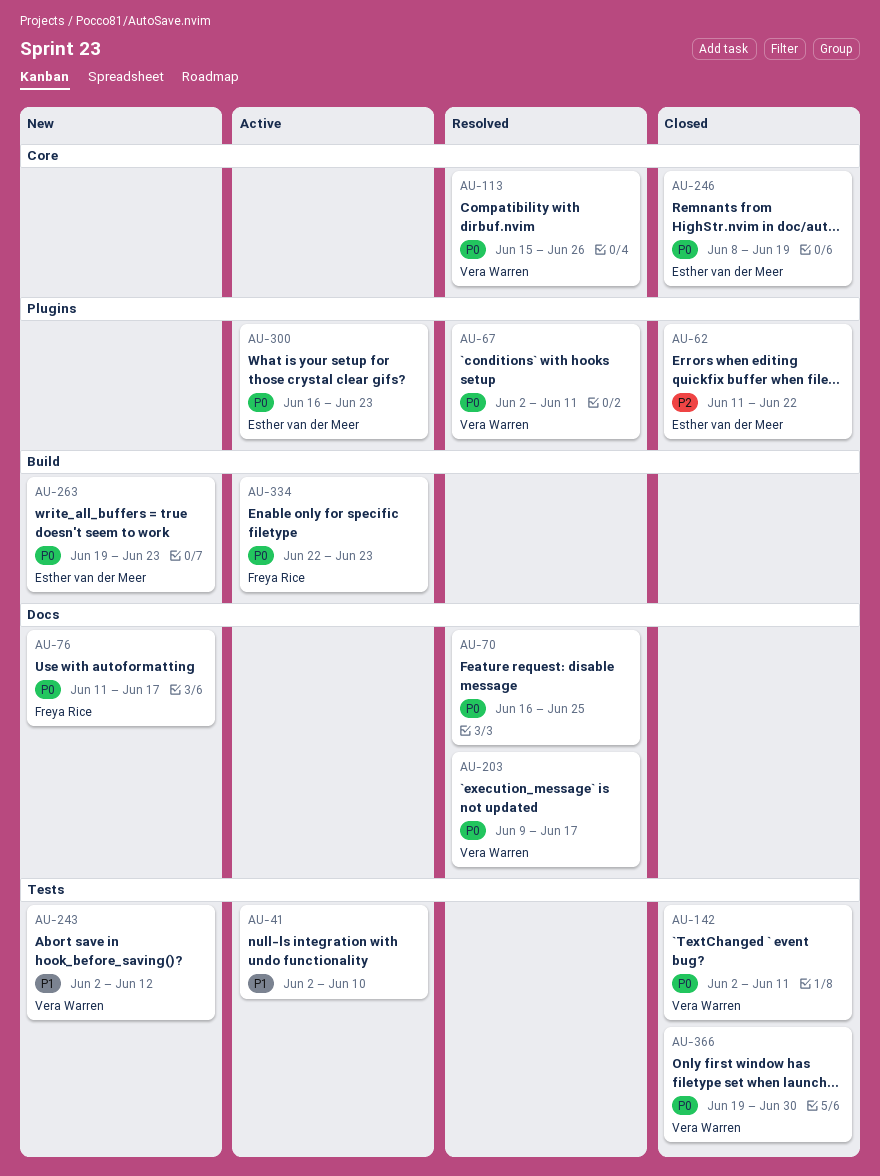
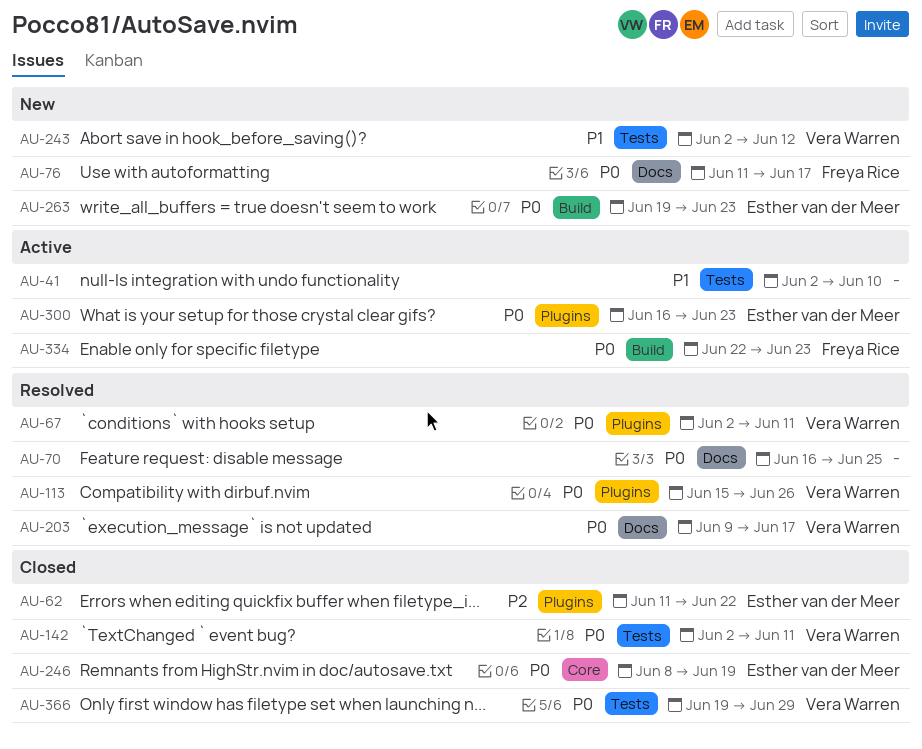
AU-113, label: Core -> Plugins
AU-366, due: Jun 30 -> Jun 29

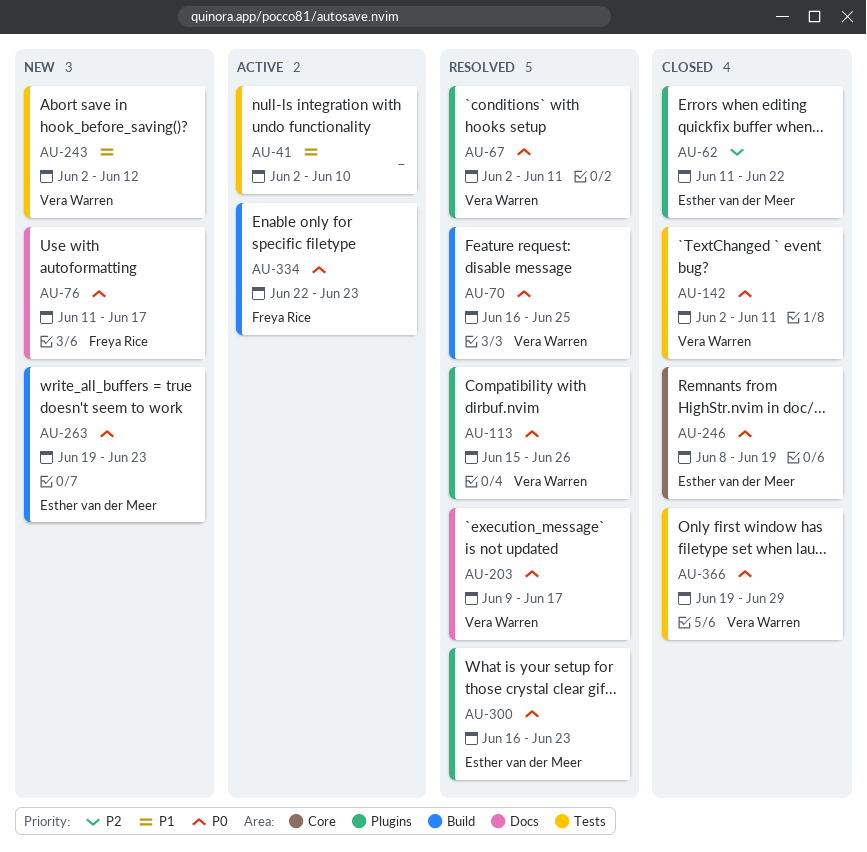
AU-70, owner: none -> Vera Warren
AU-70, label: Docs -> Build
AU-300, status: Active -> Resolved

